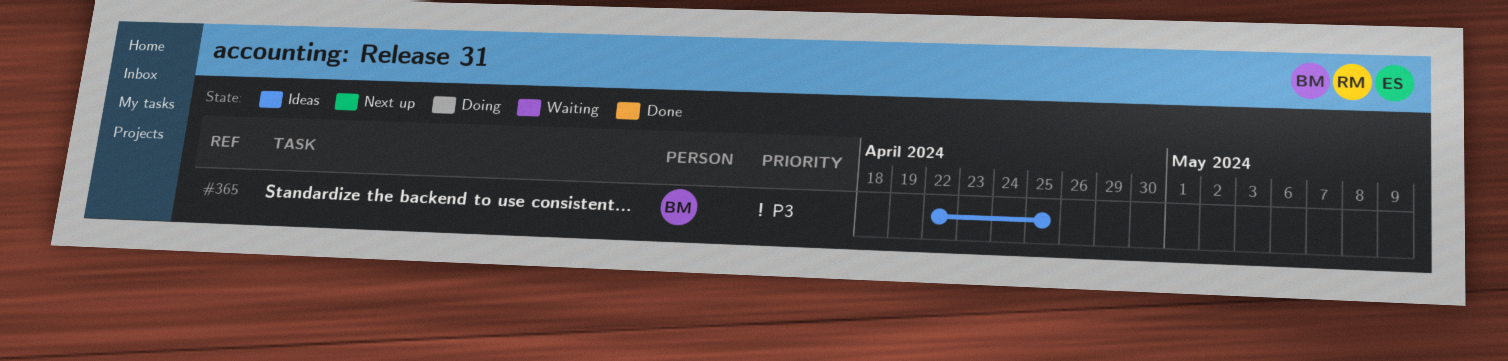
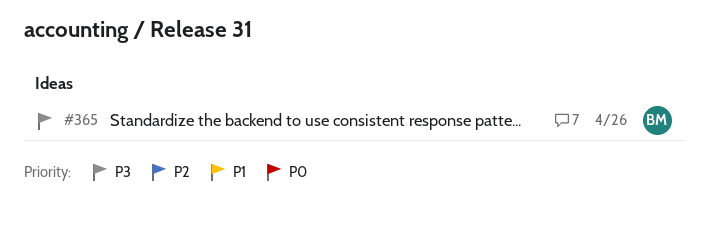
#365, due: Apr 25 -> Apr 26

